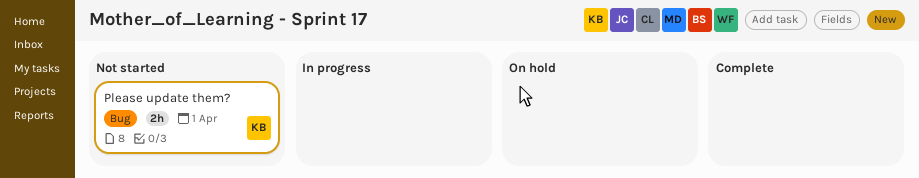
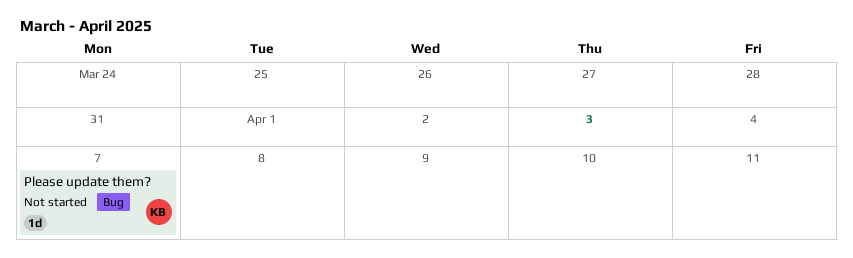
Please update them?, estimate: 2h -> 1d
Please update them?, due: Apr 1 -> Apr 7

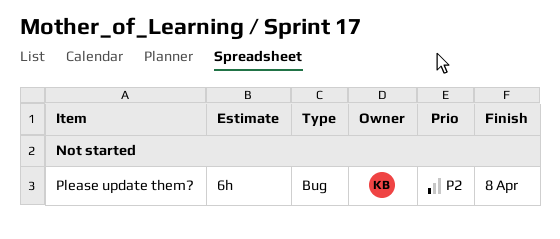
Please update them?, estimate: 1d -> 6h
Please update them?, due: Apr 7 -> Apr 8

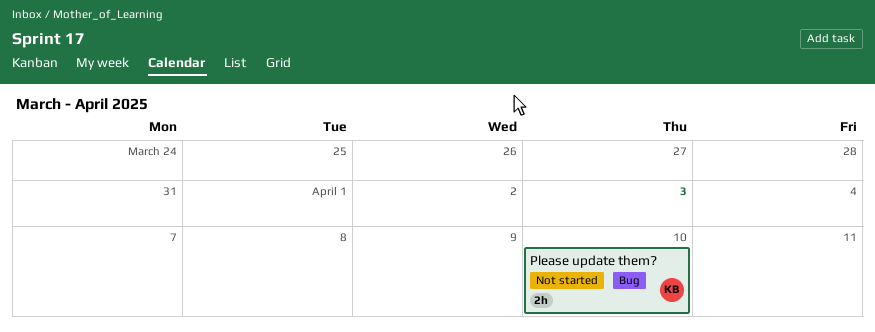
Please update them?, estimate: 6h -> 2h
Please update them?, due: Apr 8 -> Apr 10

